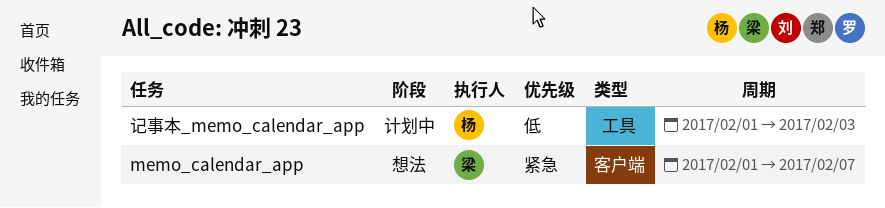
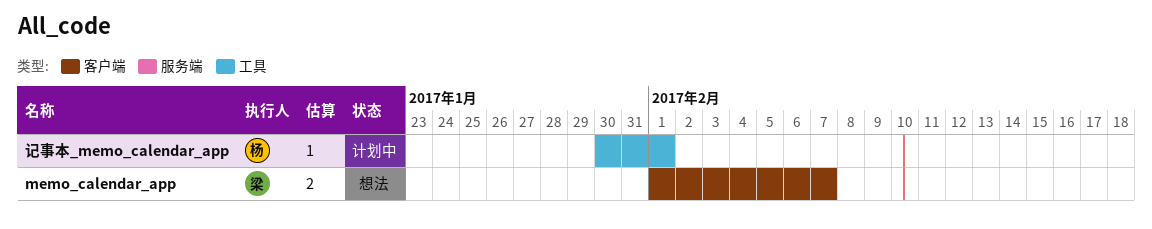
记事本_memo_calendar_app, start: Feb 1 -> Jan 30
记事本_memo_calendar_app, due: Feb 3 -> Feb 1

